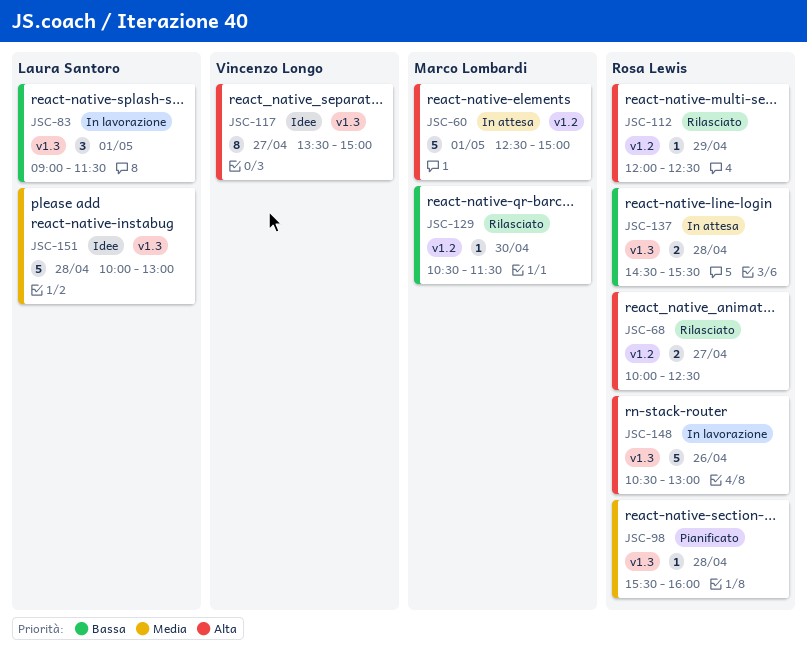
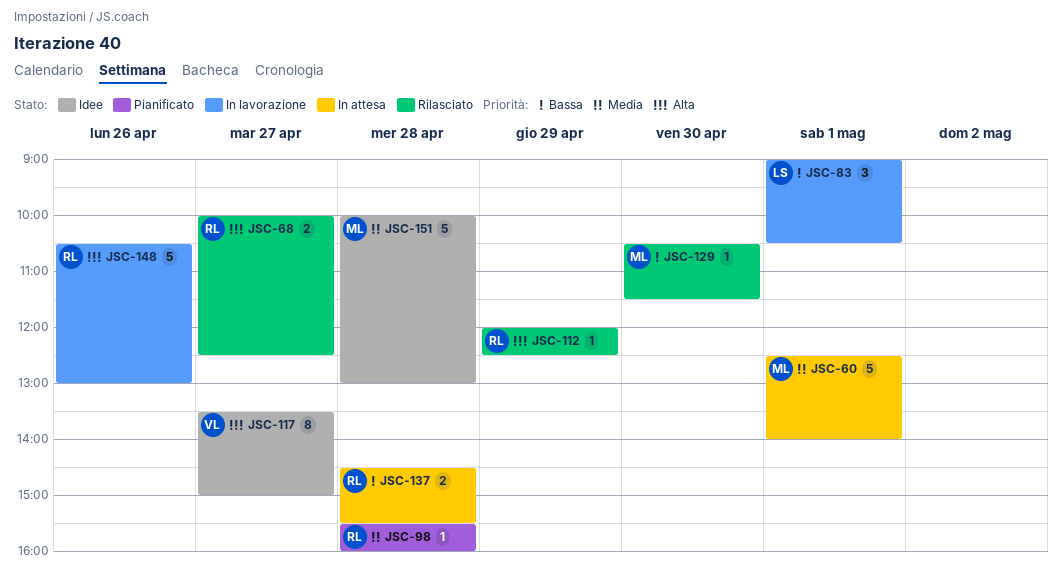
JSC-60, priority: Alta -> Media
JSC-60, ends: 15:00 -> 14:00
JSC-83, ends: 11:30 -> 10:30
JSC-151, owner: Laura Santoro -> Marco Lombardi

